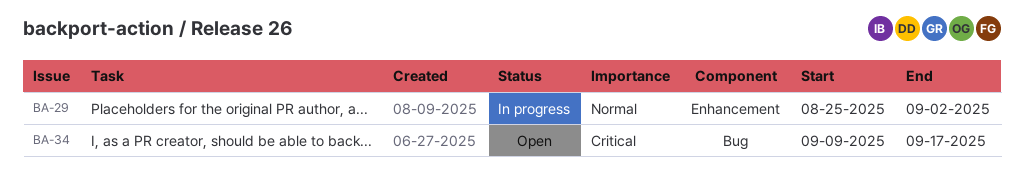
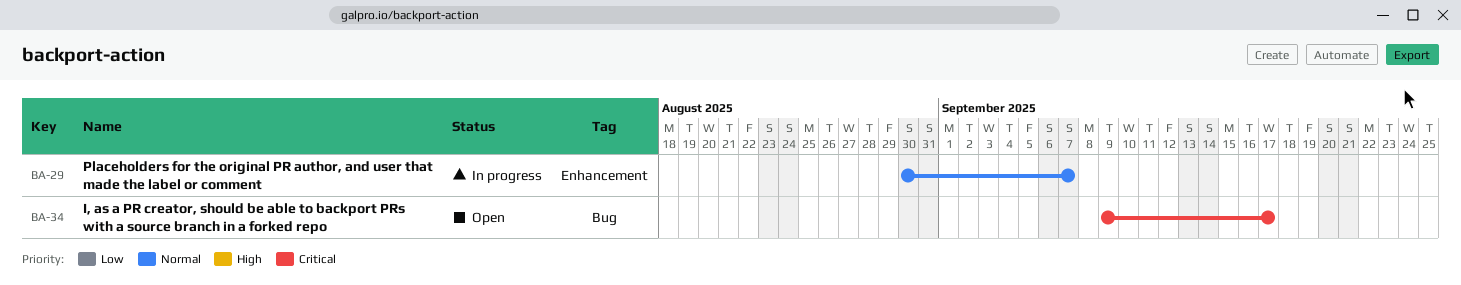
BA-29, start: Aug 25 -> Aug 30
BA-29, due: Sep 2 -> Sep 7

